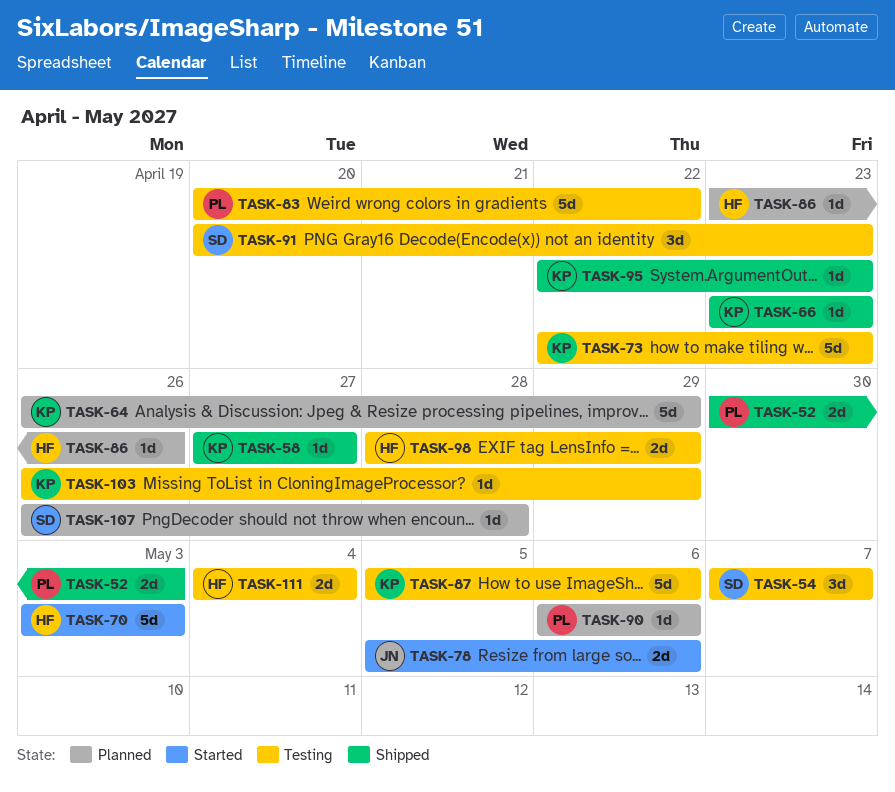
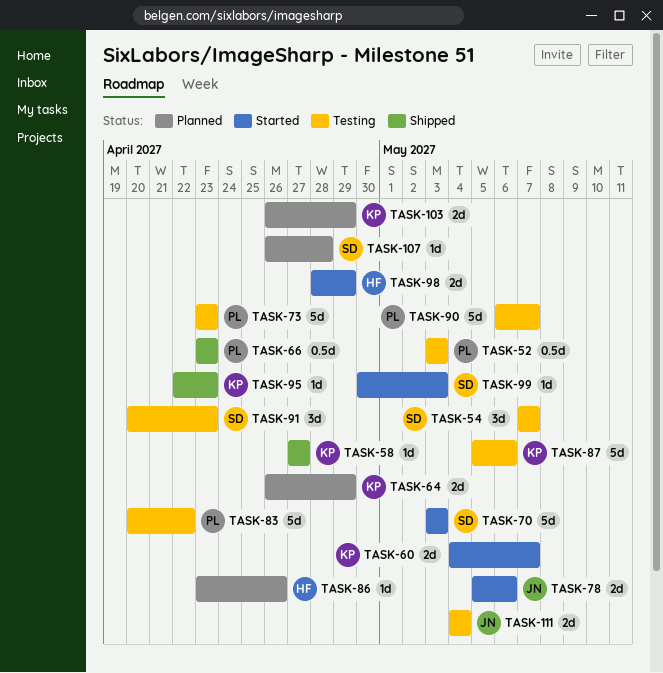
TASK-52, status: Shipped -> Testing
TASK-52, estimate: 2d -> 0.5d
TASK-52, start: Apr 30 -> May 3
TASK-60: none -> present
TASK-64, estimate: 5d -> 2d
TASK-66, owner: KP -> PL
TASK-66, estimate: 1d -> 0.5d
TASK-70, owner: HF -> SD
TASK-73, owner: KP -> PL
TASK-73, start: Apr 22 -> Apr 23
TASK-90, status: Planned -> Testing
TASK-90, estimate: 1d -> 5d
TASK-90, due: May 6 -> May 7
TASK-98, status: Testing -> Started
TASK-99: none -> present
TASK-103, status: Testing -> Planned
TASK-103, estimate: 1d -> 2d
TASK-111, owner: HF -> JN

